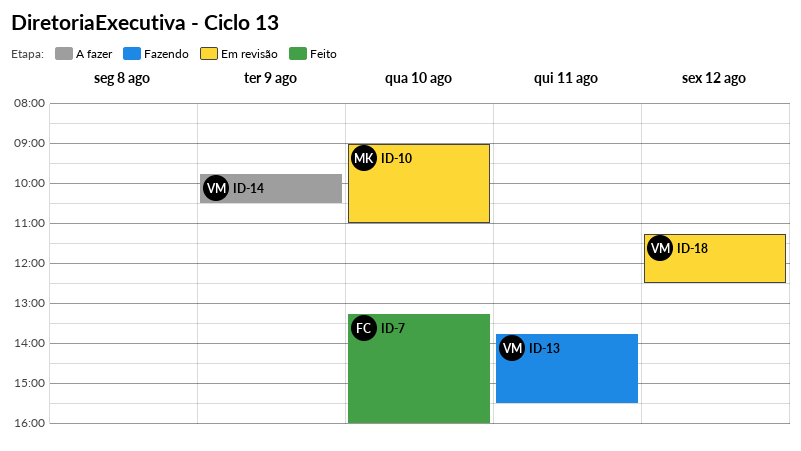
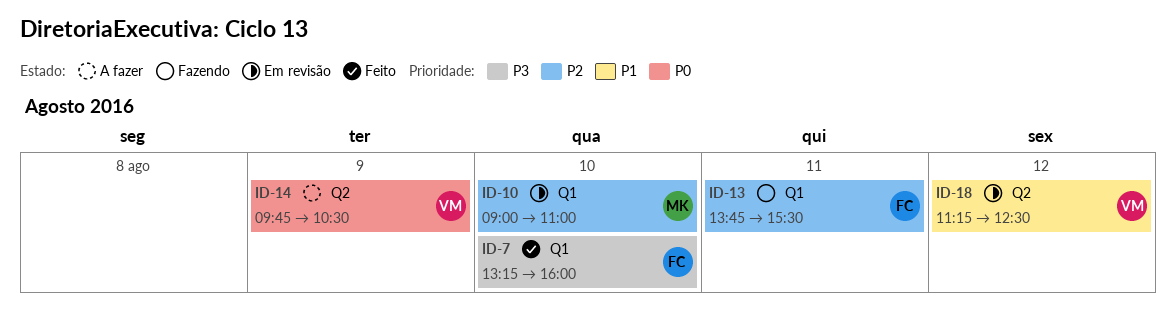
ID-13, owner: VM -> FC

